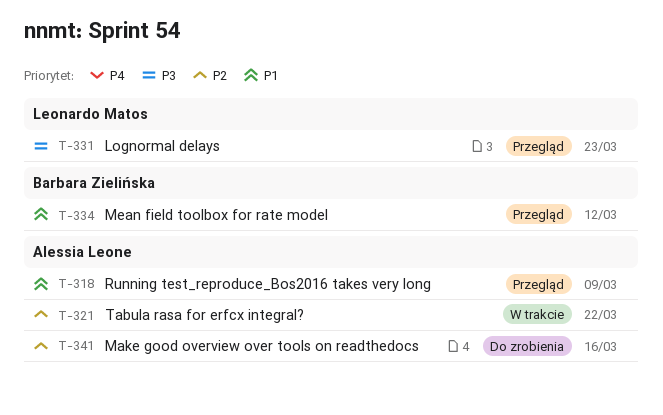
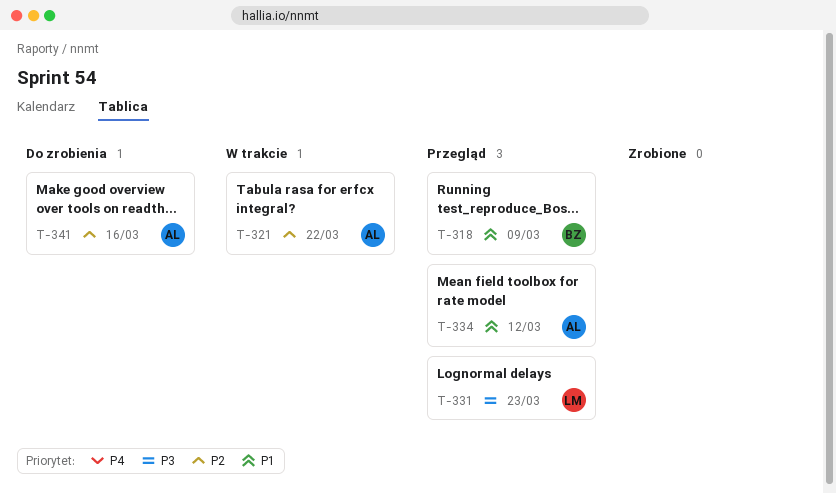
T-318, owner: Alessia Leone -> Barbara Zielińska
T-334, owner: Barbara Zielińska -> Alessia Leone

